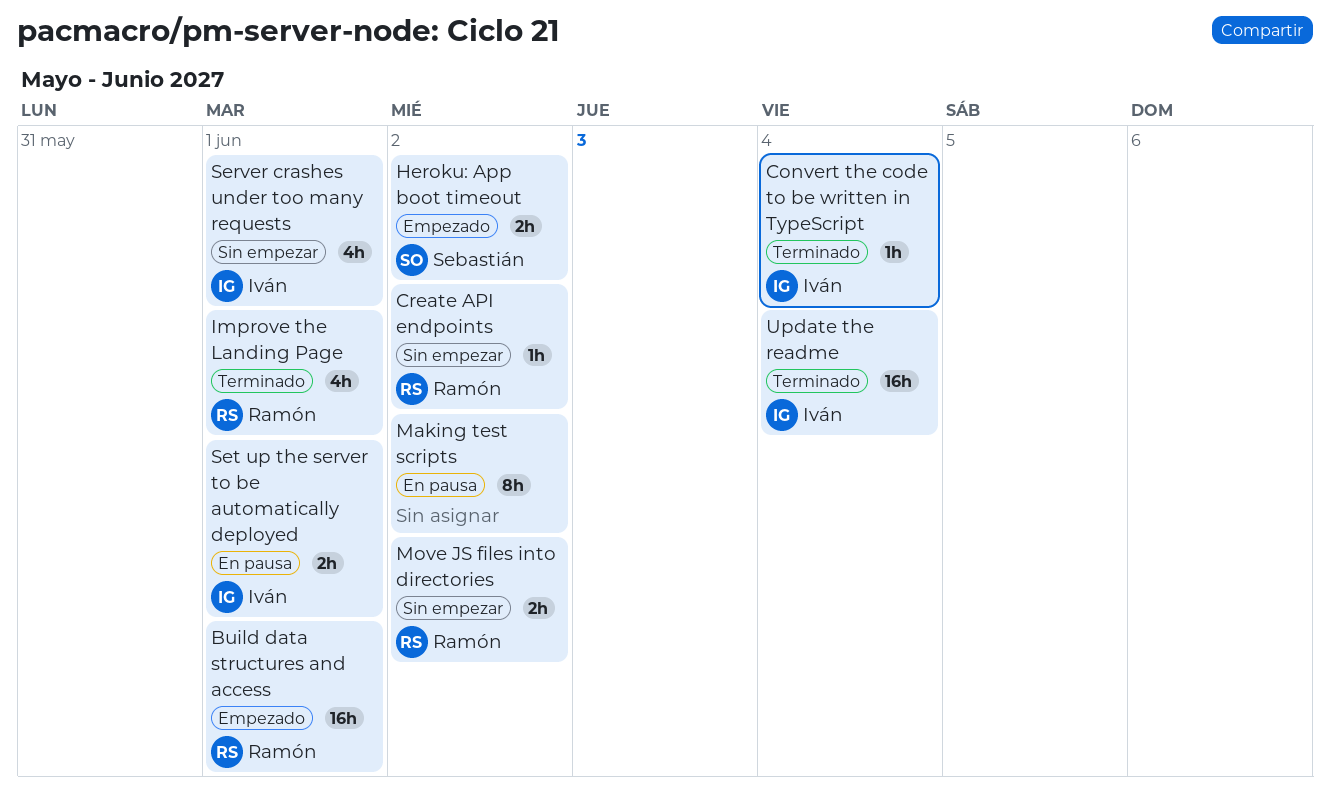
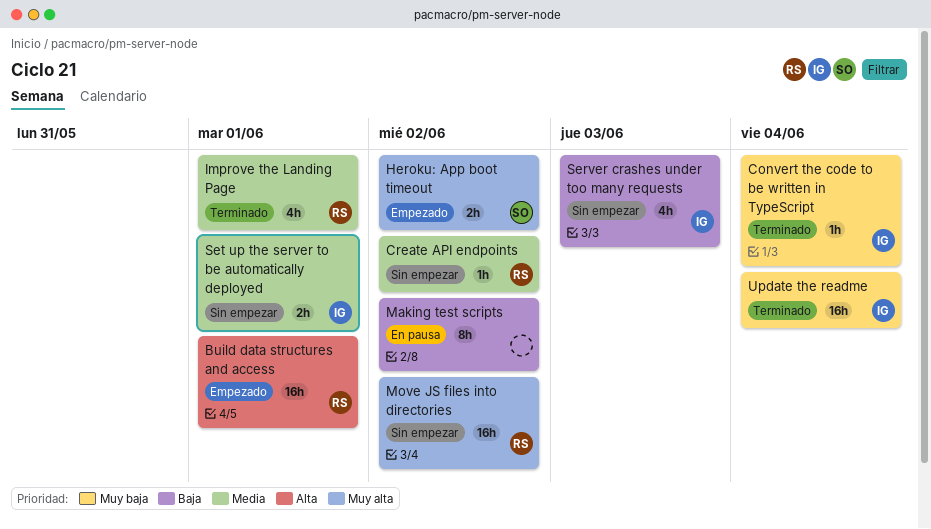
Move JS files into directories, estimate: 2h -> 16h
Server crashes under too many requests, due: Jun 1 -> Jun 3
Set up the server to be automatically deployed, status: En pausa -> Sin empezar

